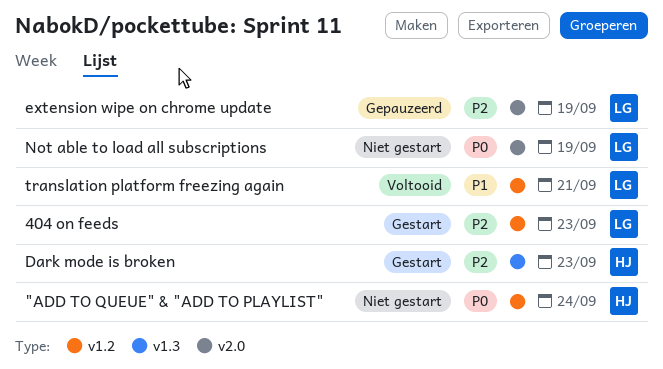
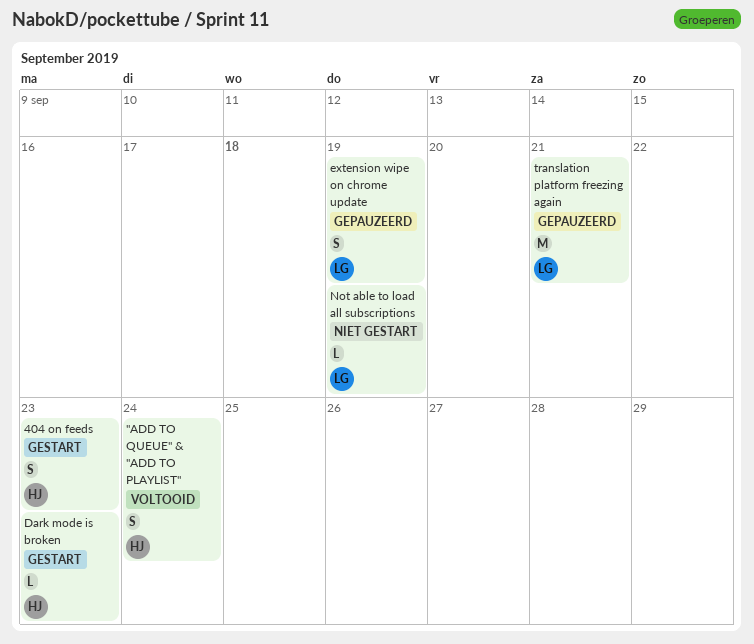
"ADD TO QUEUE" & "ADD TO PLAYLIST", status: Niet gestart -> Voltooid
404 on feeds, owner: LG -> HJ
translation platform freezing again, status: Voltooid -> Gepauzeerd

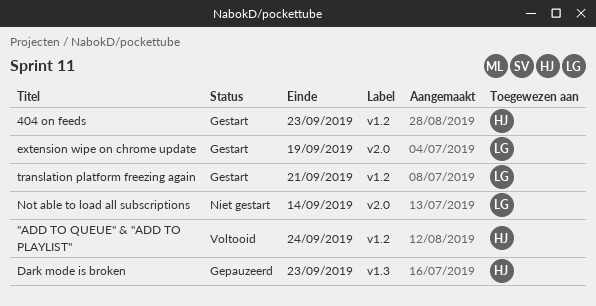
Dark mode is broken, status: Gestart -> Gepauzeerd
extension wipe on chrome update, status: Gepauzeerd -> Gestart
Not able to load all subscriptions, due: Sep 19 -> Sep 14
translation platform freezing again, status: Gepauzeerd -> Gestart

